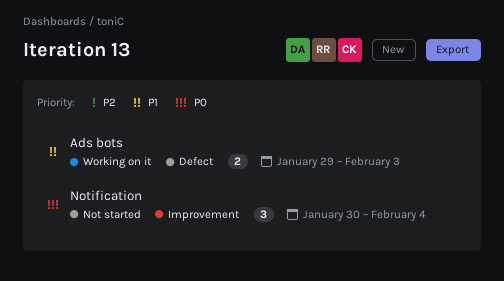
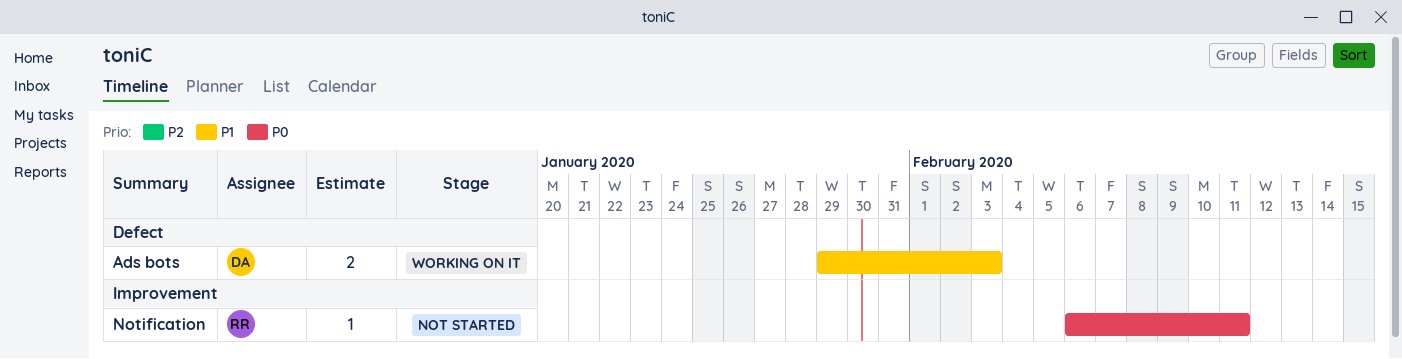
Notification, estimate: 3 -> 1
Notification, start: Jan 30 -> Feb 6
Notification, due: Feb 4 -> Feb 11

